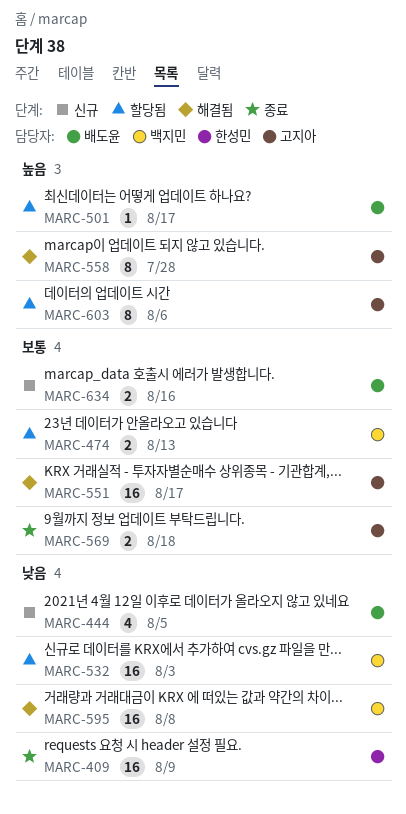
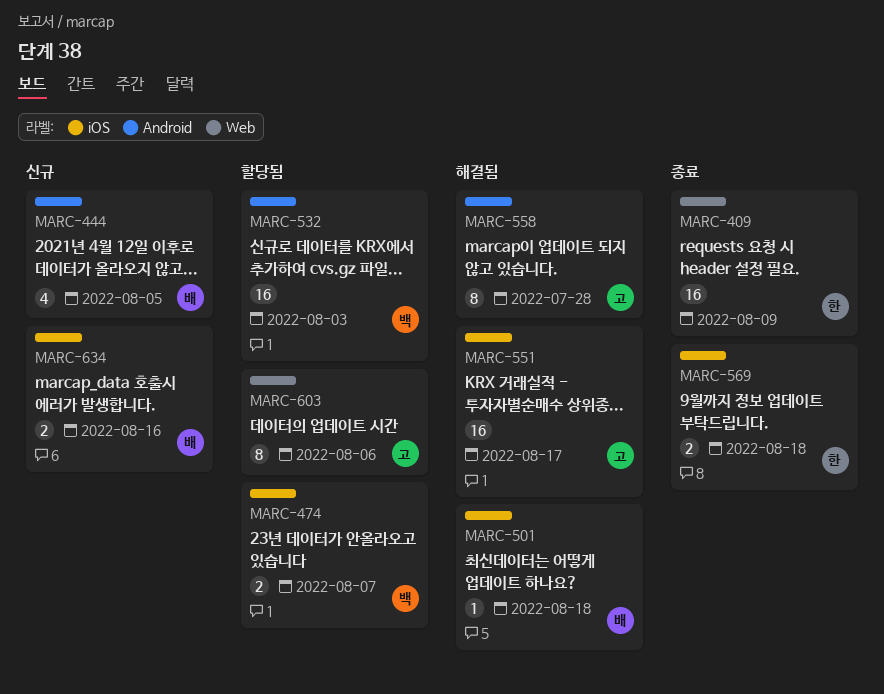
MARC-474, due: Aug 13 -> Aug 7
MARC-501, status: 할당됨 -> 해결됨
MARC-501, due: Aug 17 -> Aug 18
MARC-569, owner: 고지아 -> 한성민
MARC-595: present -> none

